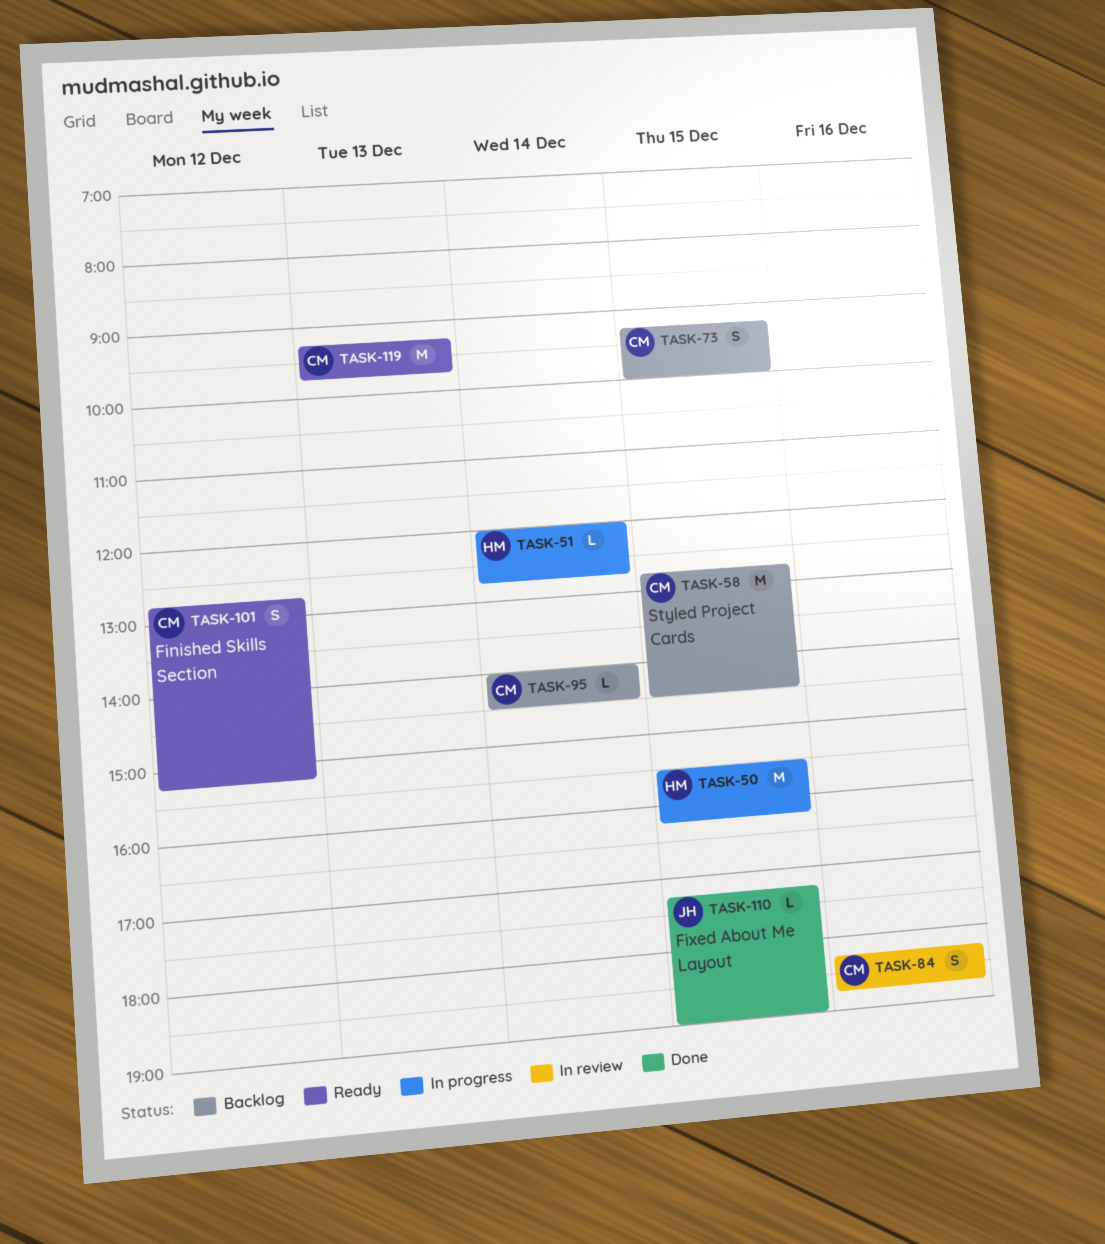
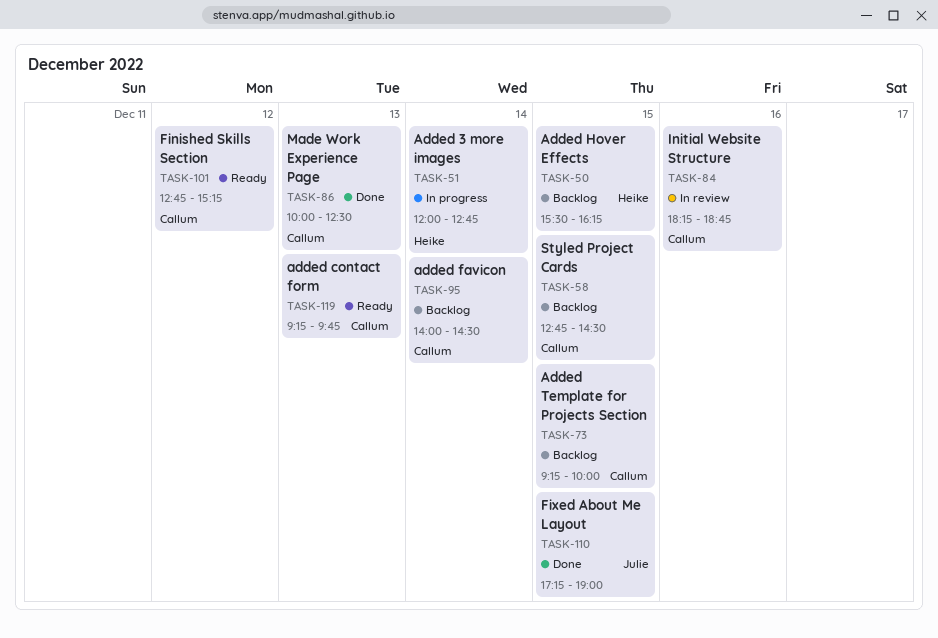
TASK-50, status: In progress -> Backlog
TASK-86: none -> present

